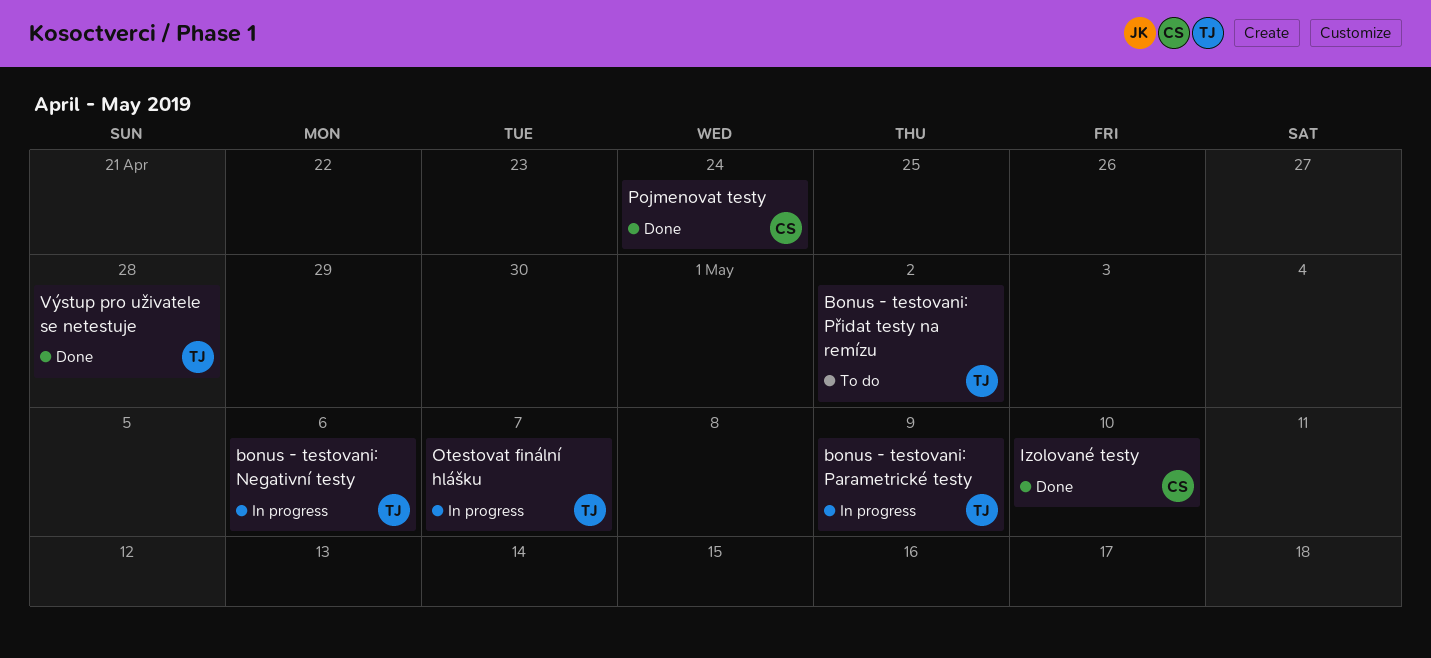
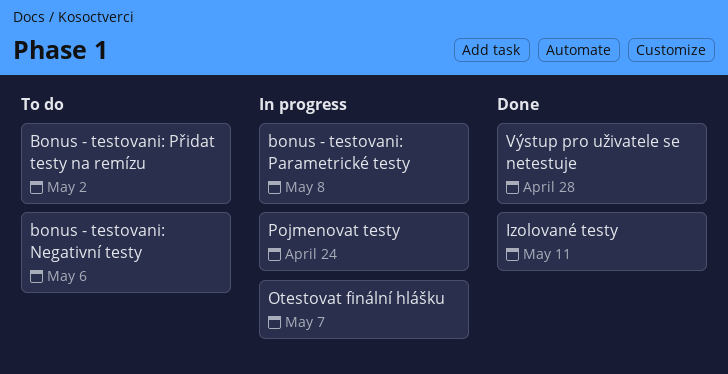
bonus - testovani: Negativní testy, status: In progress -> To do
bonus - testovani: Parametrické testy, due: May 9 -> May 8
Izolované testy, due: May 10 -> May 11
Pojmenovat testy, status: Done -> In progress

